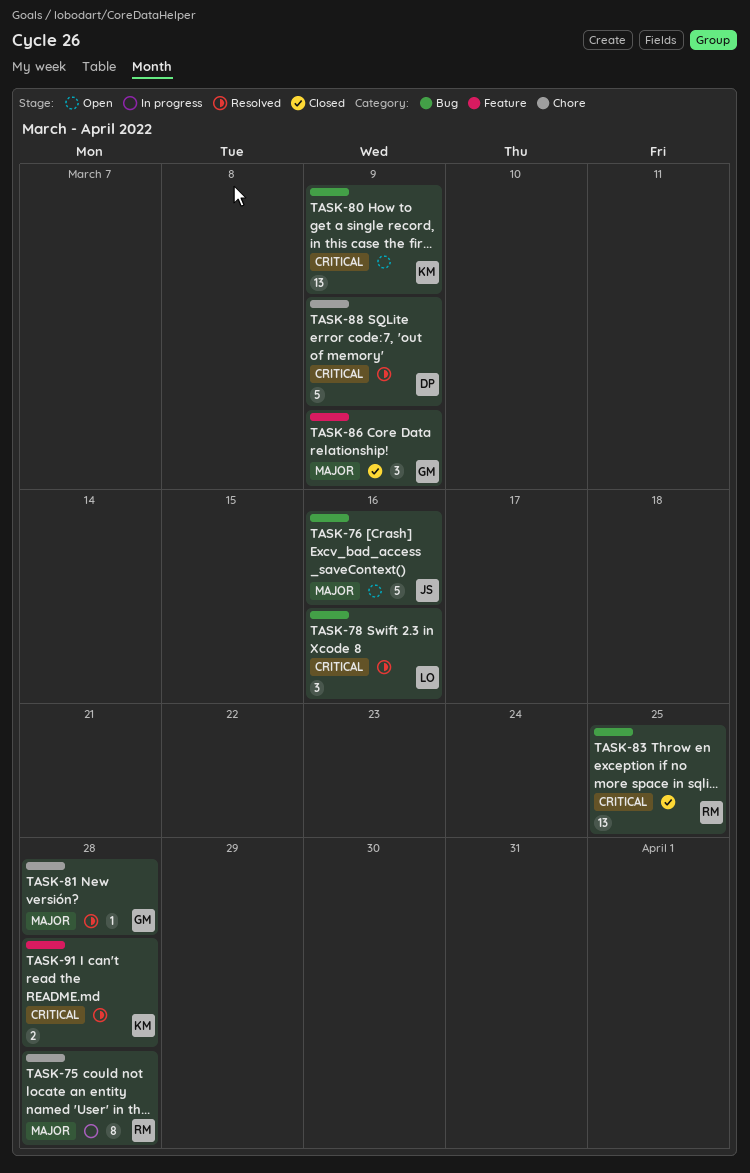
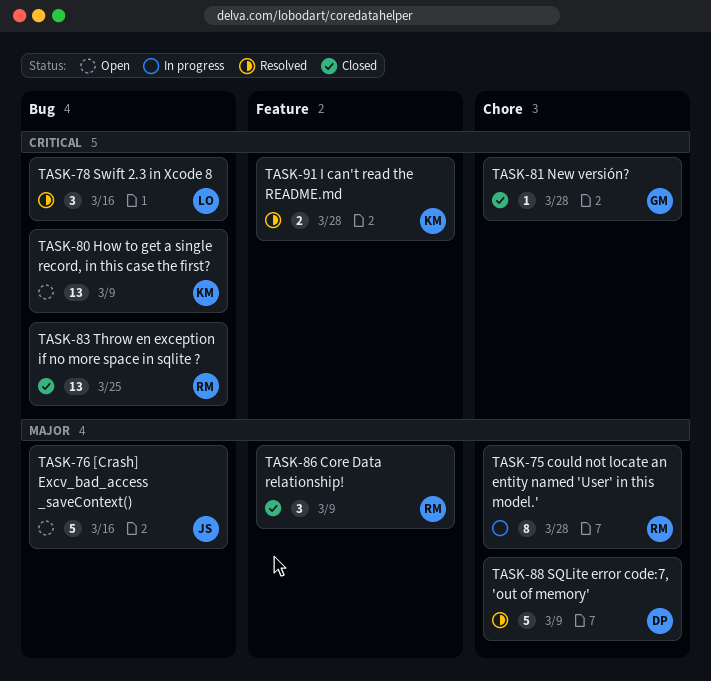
TASK-81, status: Resolved -> Closed
TASK-81, priority: Major -> Critical
TASK-86, owner: GM -> RM
TASK-88, priority: Critical -> Major

